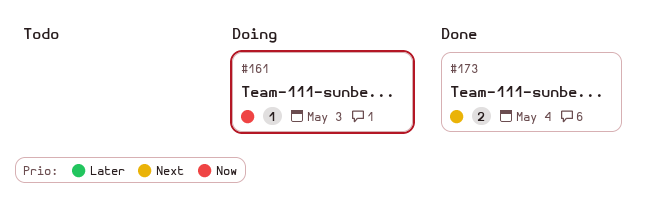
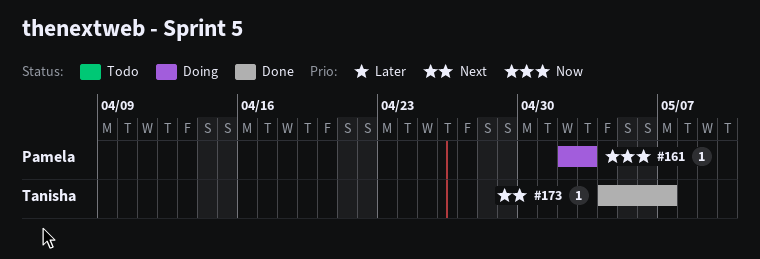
#173, estimate: 2 -> 1
#173, due: May 4 -> May 7

